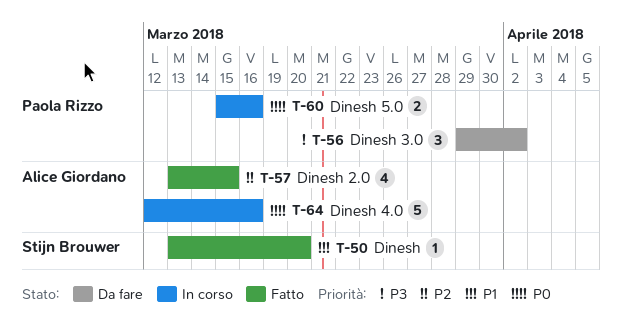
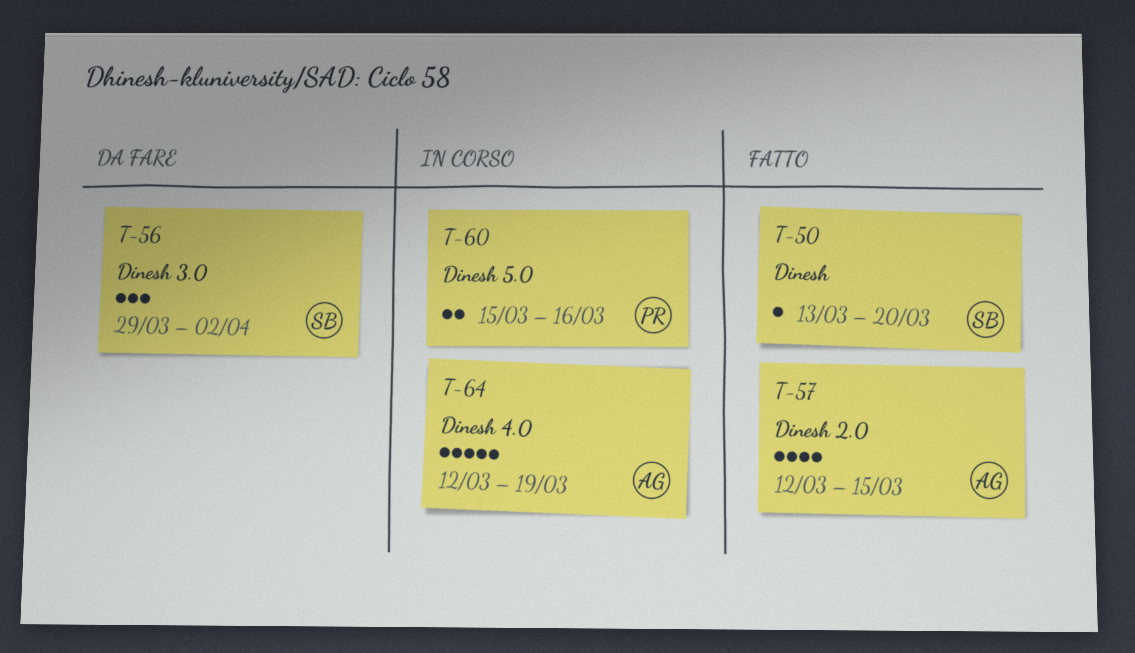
T-56, owner: Paola Rizzo -> Stijn Brouwer
T-57, start: Mar 13 -> Mar 12
T-64, due: Mar 16 -> Mar 19

